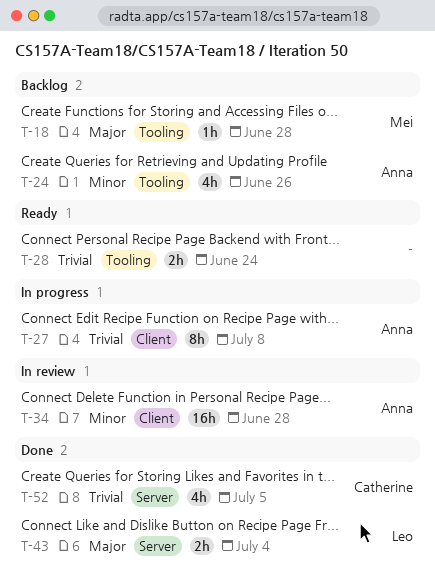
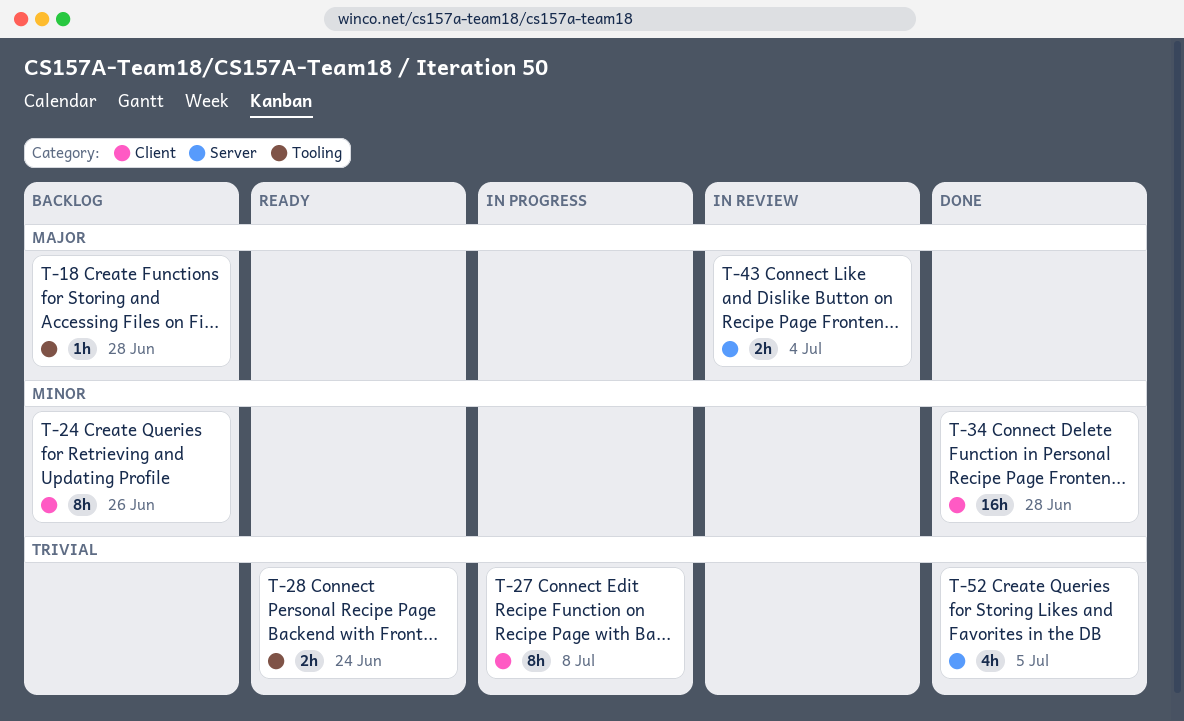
T-24, label: Tooling -> Client
T-24, estimate: 4h -> 8h
T-34, status: In review -> Done
T-43, status: Done -> In review

